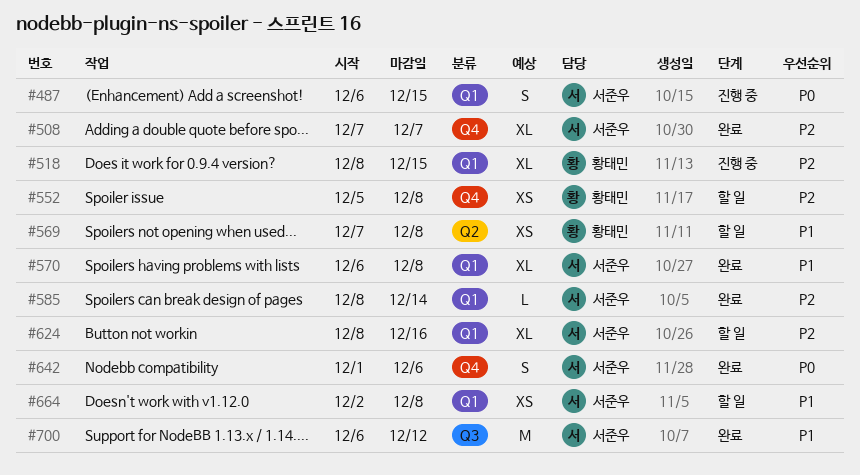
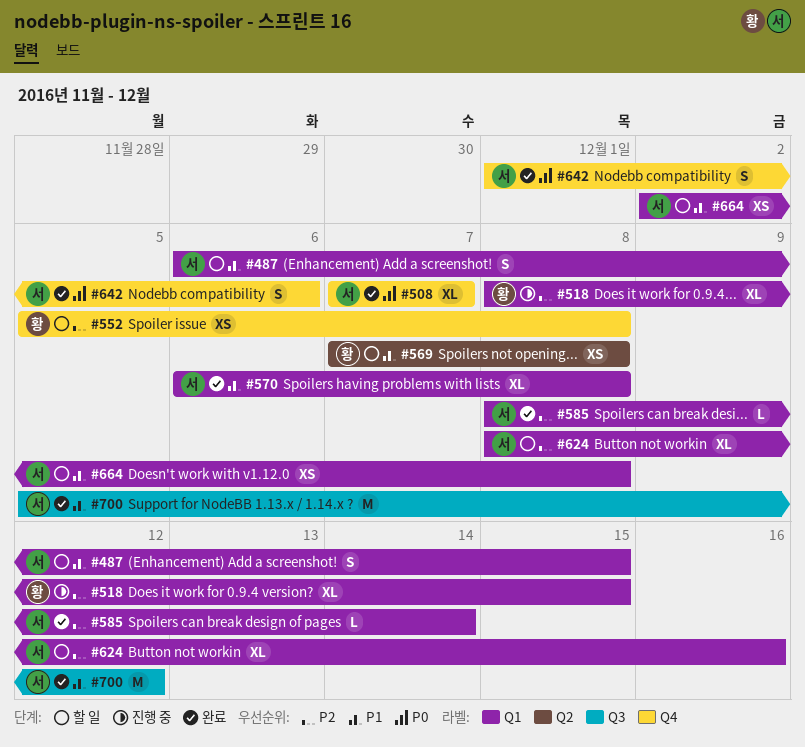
#487, status: 진행 중 -> 할 일
#487, priority: P0 -> P1
#508, priority: P2 -> P0
#700, start: Dec 6 -> Dec 5

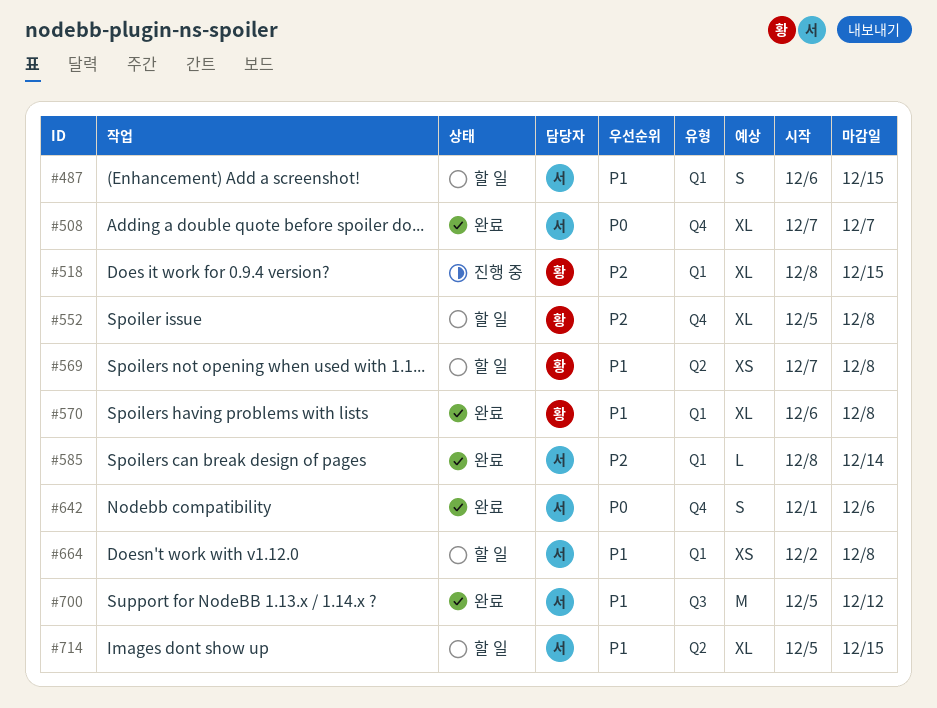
#552, estimate: XS -> XL
#570, owner: 서 -> 황
#624: present -> none
#714: none -> present

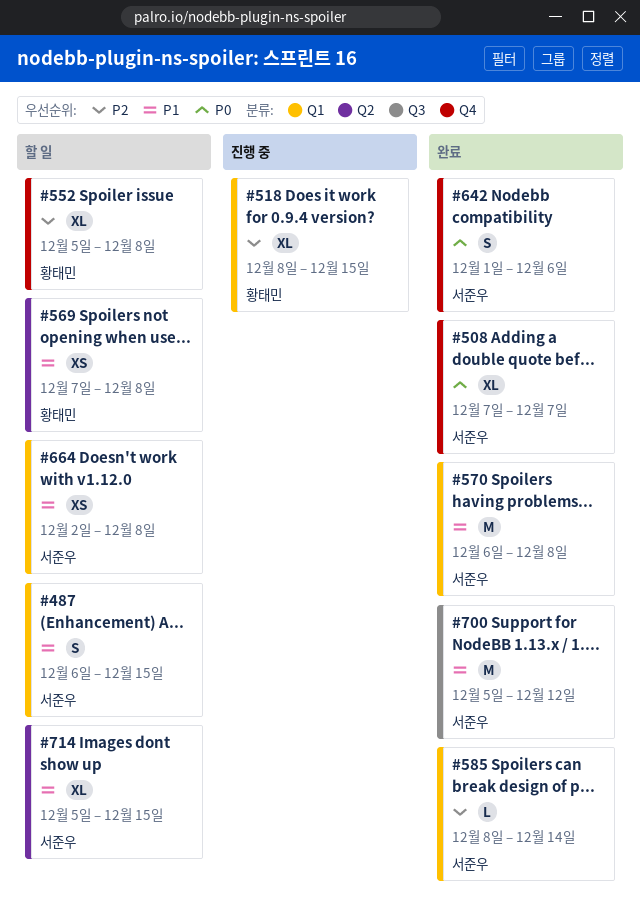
#570, owner: 황태민 -> 서준우
#570, estimate: XL -> M

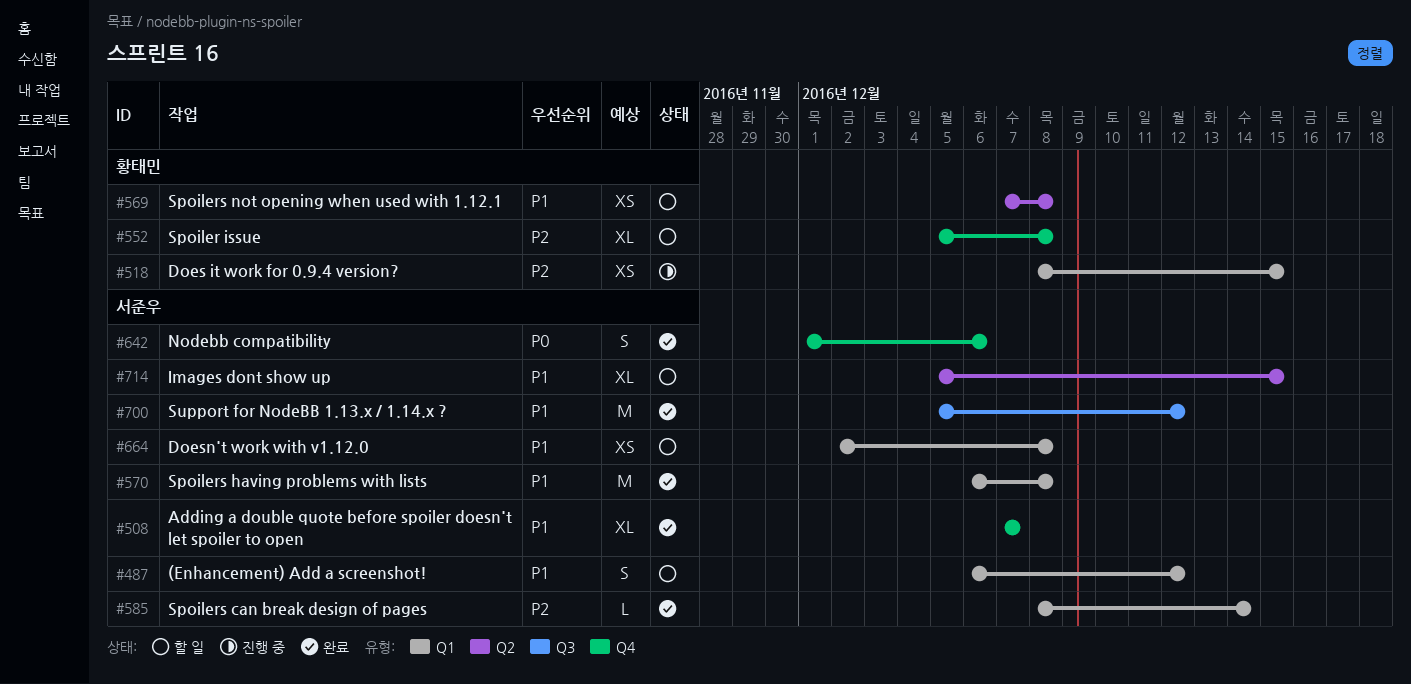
#487, due: Dec 15 -> Dec 12
#508, priority: P0 -> P1
#518, estimate: XL -> XS

